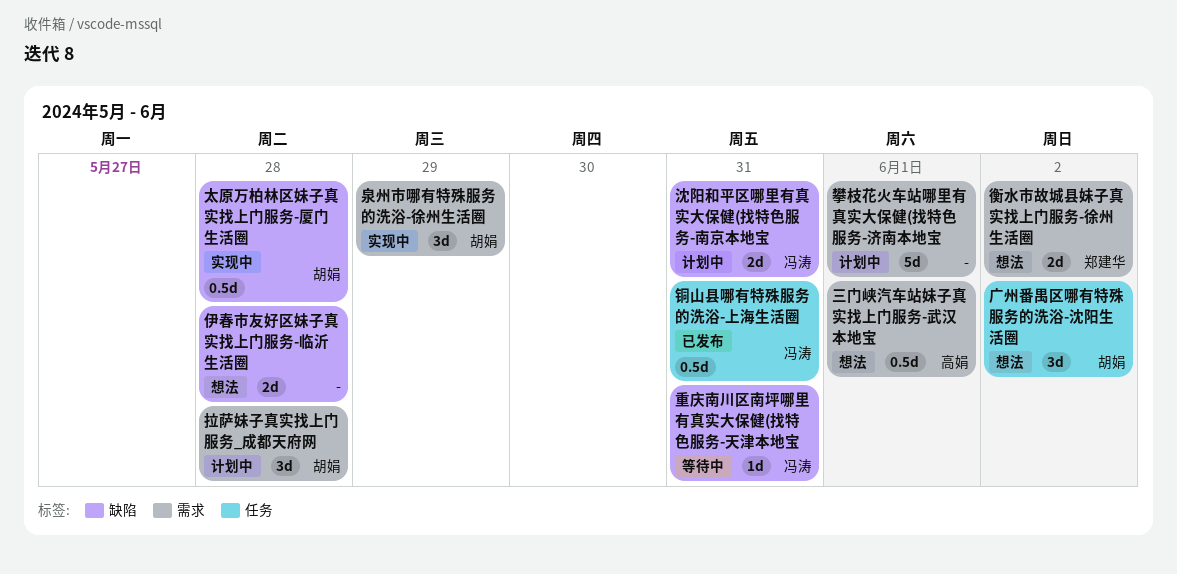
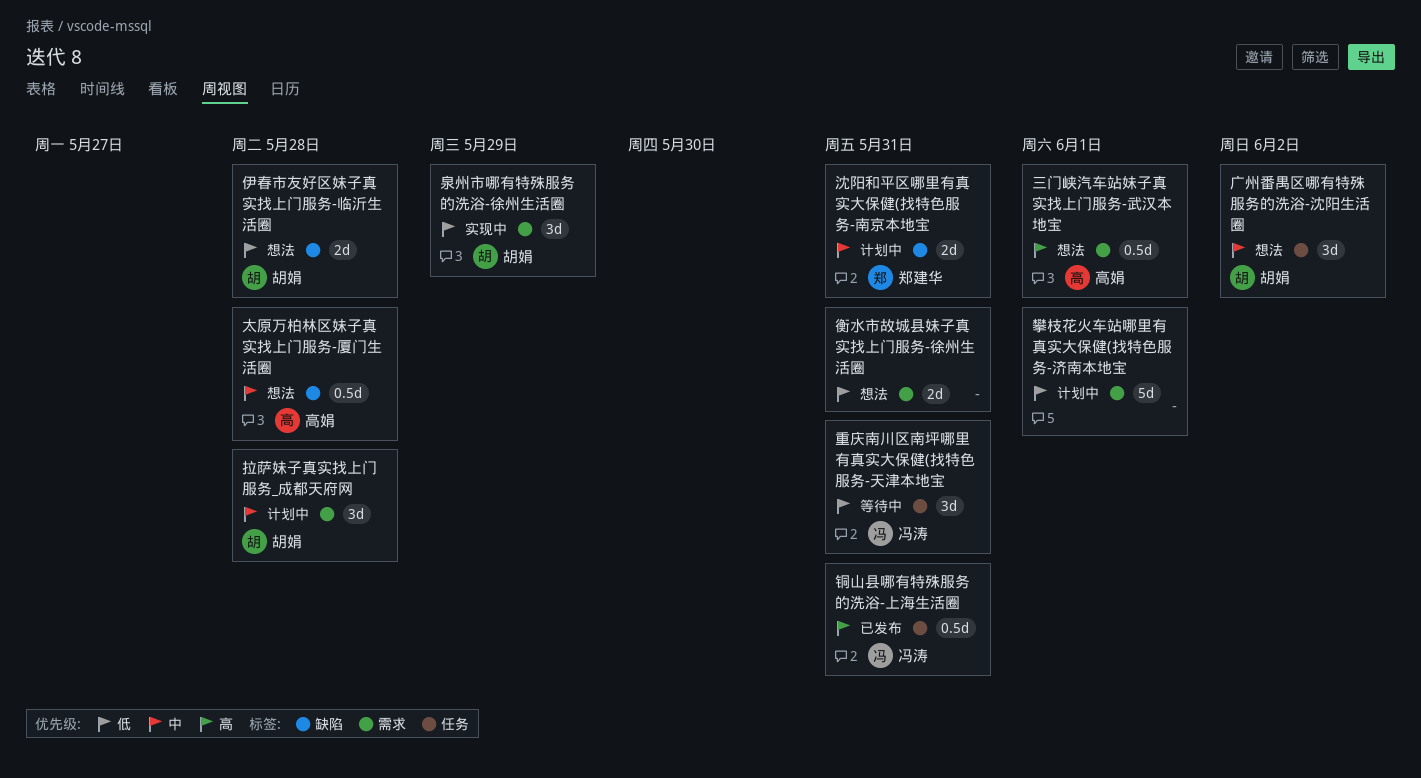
伊春市友好区妹子真实找上门服务-临沂生活圈, owner: none -> 胡娟
太原万柏林区妹子真实找上门服务-厦门生活圈, status: 实现中 -> 想法
太原万柏林区妹子真实找上门服务-厦门生活圈, owner: 胡娟 -> 高娟
沈阳和平区哪里有真实大保健(找特色服务-南京本地宝, owner: 冯涛 -> 郑建华
衡水市故城县妹子真实找上门服务-徐州生活圈, owner: 郑建华 -> none
衡水市故城县妹子真实找上门服务-徐州生活圈, due: Jun 2 -> May 31
重庆南川区南坪哪里有真实大保健(找特色服务-天津本地宝, label: 缺陷 -> 任务
重庆南川区南坪哪里有真实大保健(找特色服务-天津本地宝, estimate: 1d -> 3d

